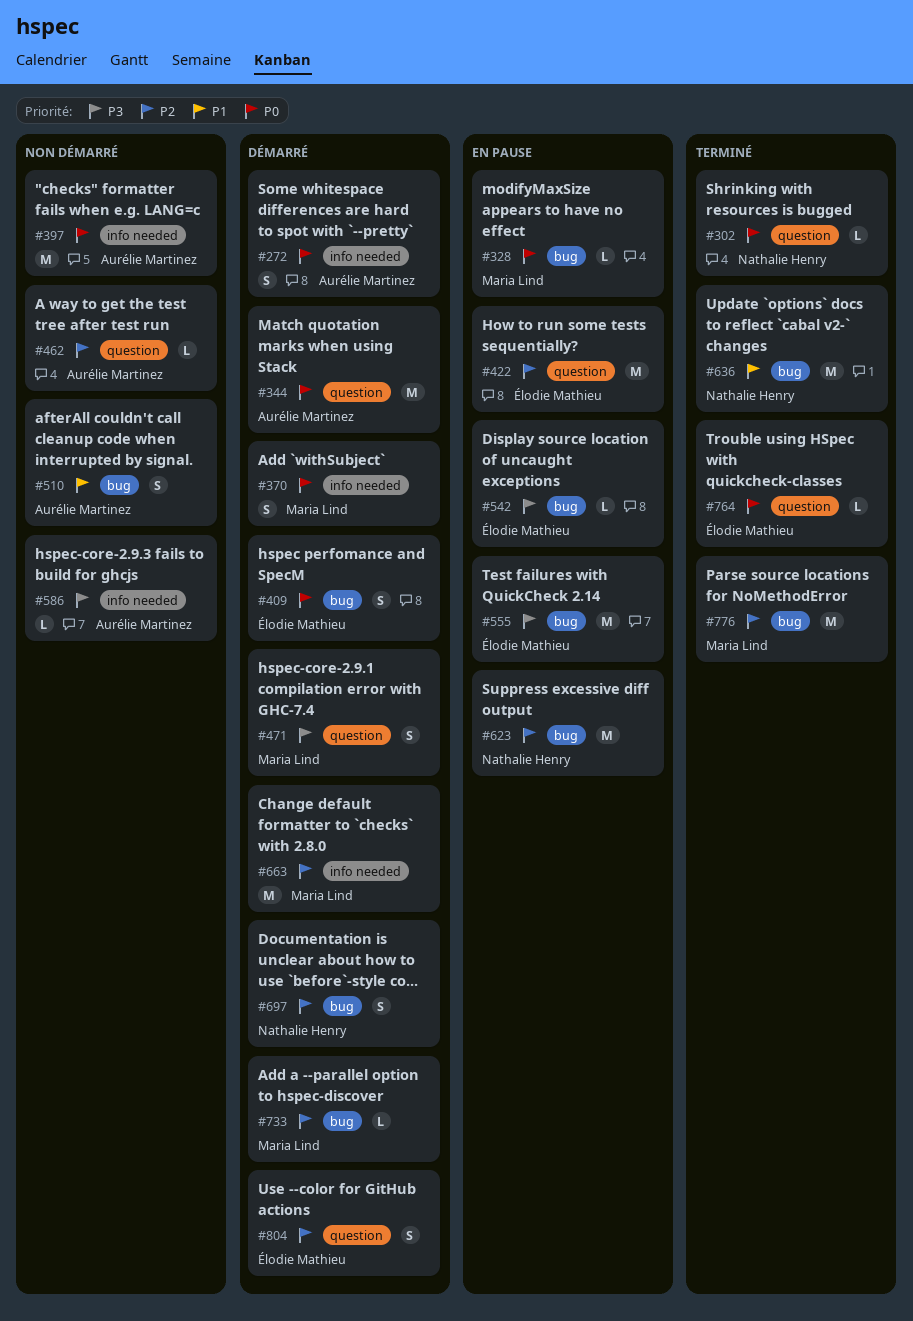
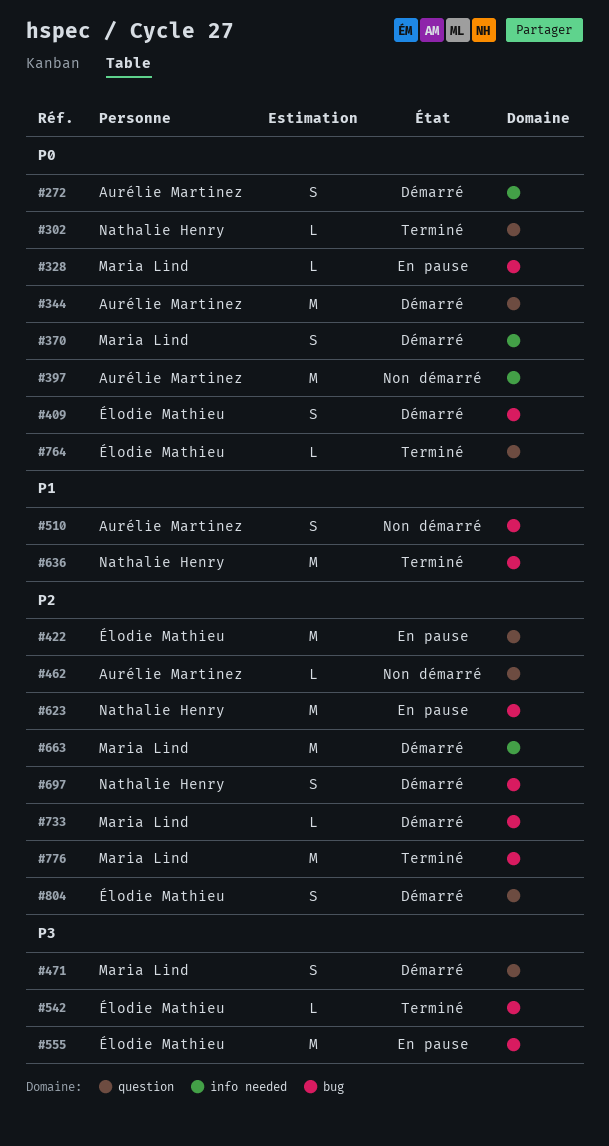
#542, status: En pause -> Terminé
#586: present -> none

